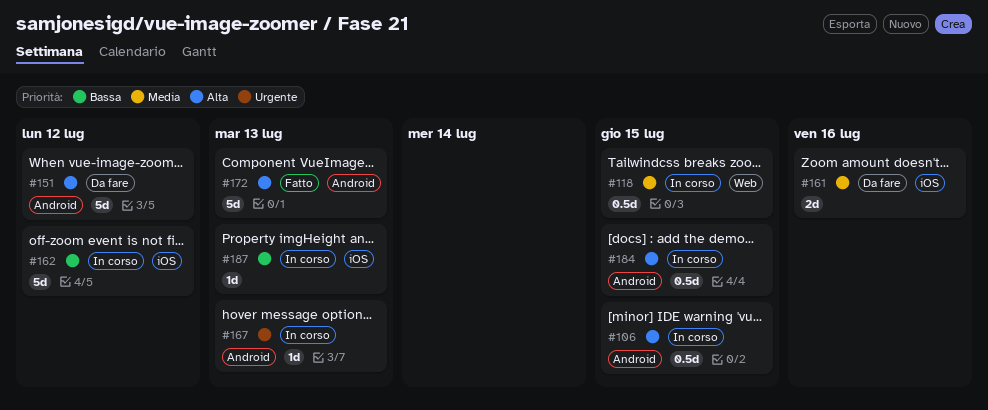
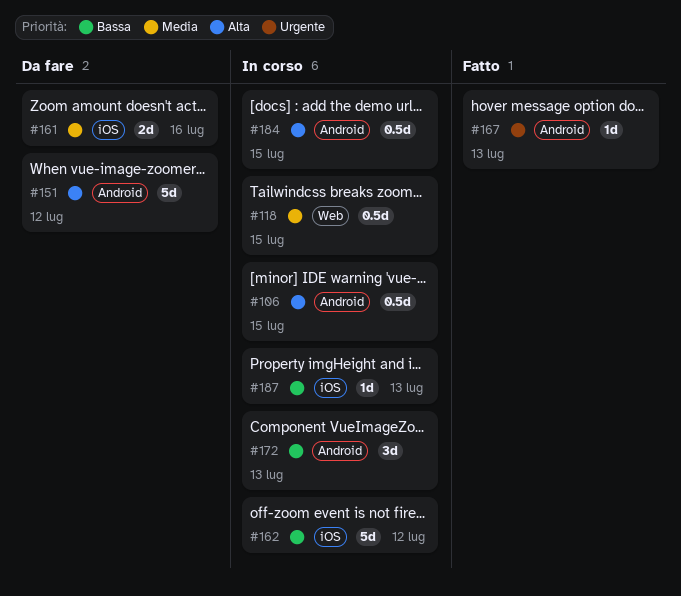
#167, status: In corso -> Fatto
#172, status: Fatto -> In corso
#172, priority: Alta -> Bassa
#172, estimate: 5d -> 3d

